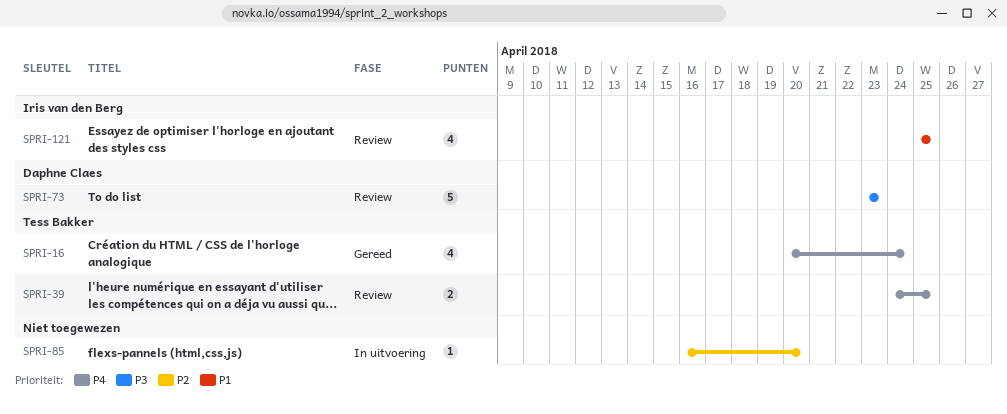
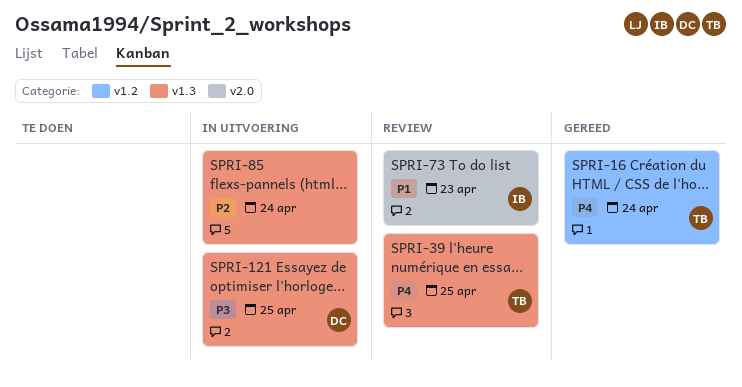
SPRI-73, owner: Daphne Claes -> Iris van den Berg
SPRI-73, priority: P3 -> P1
SPRI-85, due: Apr 20 -> Apr 24
SPRI-121, status: Review -> In uitvoering
SPRI-121, owner: Iris van den Berg -> Daphne Claes
SPRI-121, priority: P1 -> P3

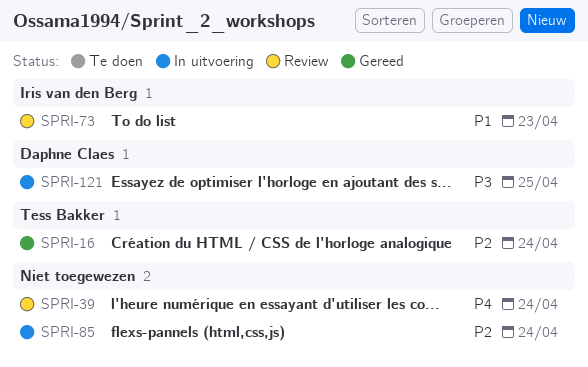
SPRI-16, priority: P4 -> P2
SPRI-39, owner: Tess Bakker -> none
SPRI-39, due: Apr 25 -> Apr 24

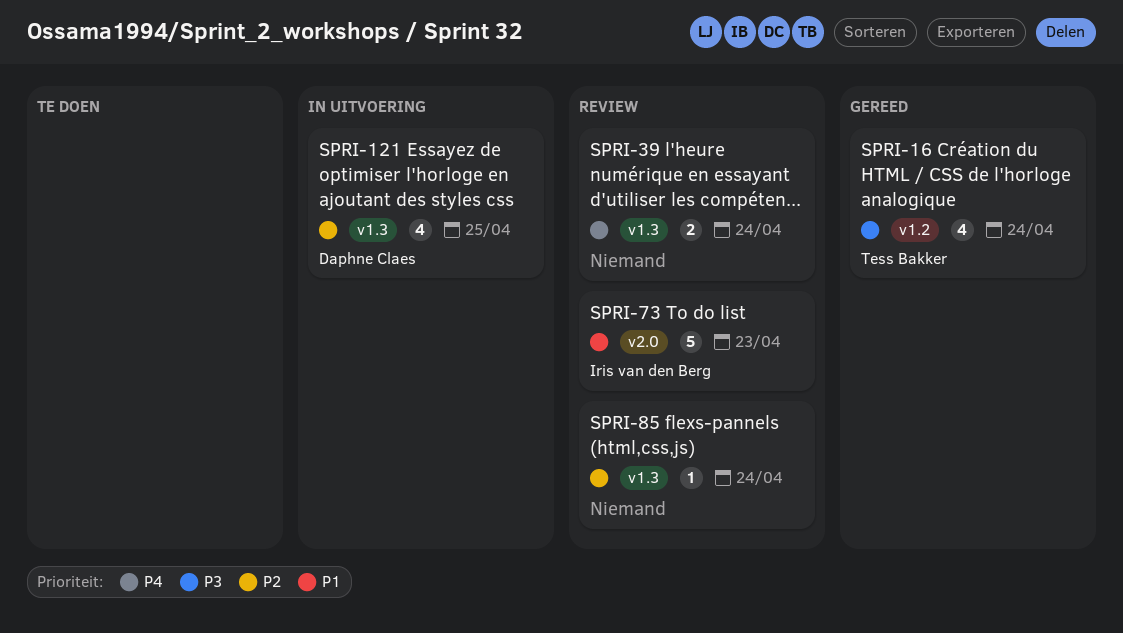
SPRI-16, priority: P2 -> P3
SPRI-85, status: In uitvoering -> Review
SPRI-121, priority: P3 -> P2

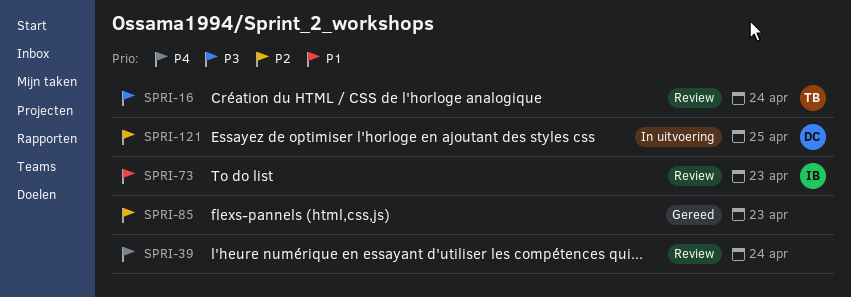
SPRI-16, status: Gereed -> Review
SPRI-85, status: Review -> Gereed
SPRI-85, due: Apr 24 -> Apr 23

